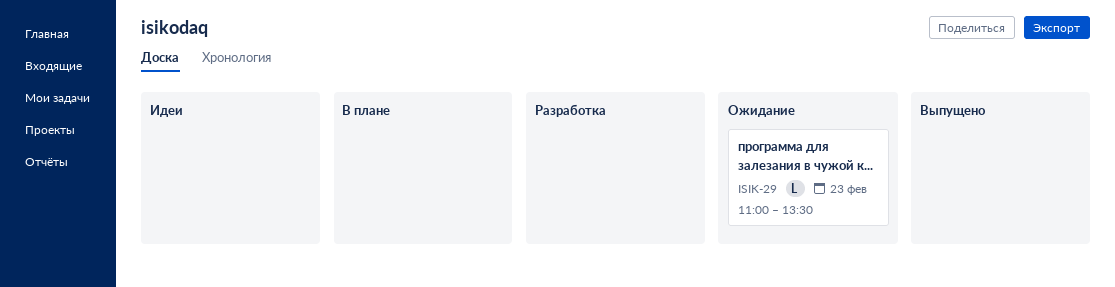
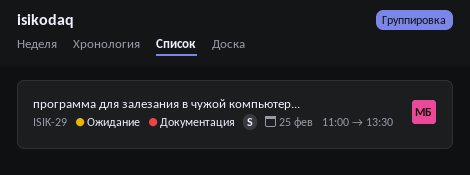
ISIK-29, estimate: L -> S
ISIK-29, day: Feb 23 -> Feb 25

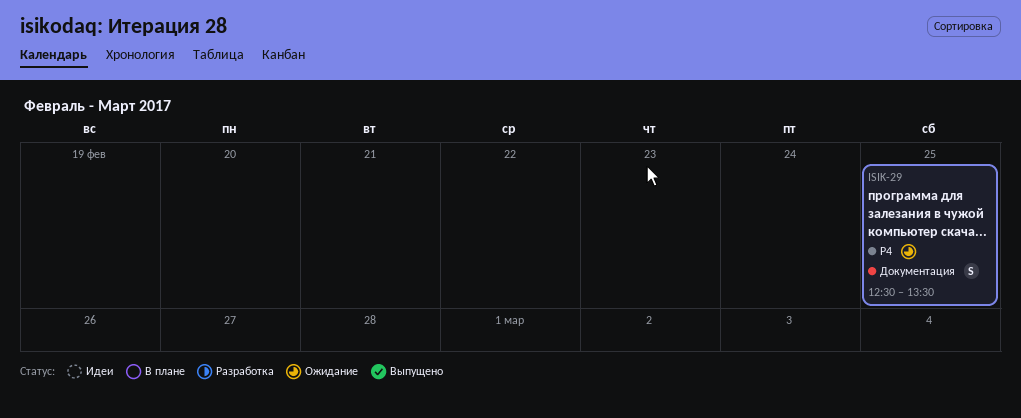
ISIK-29, begins: 11:00 -> 12:30

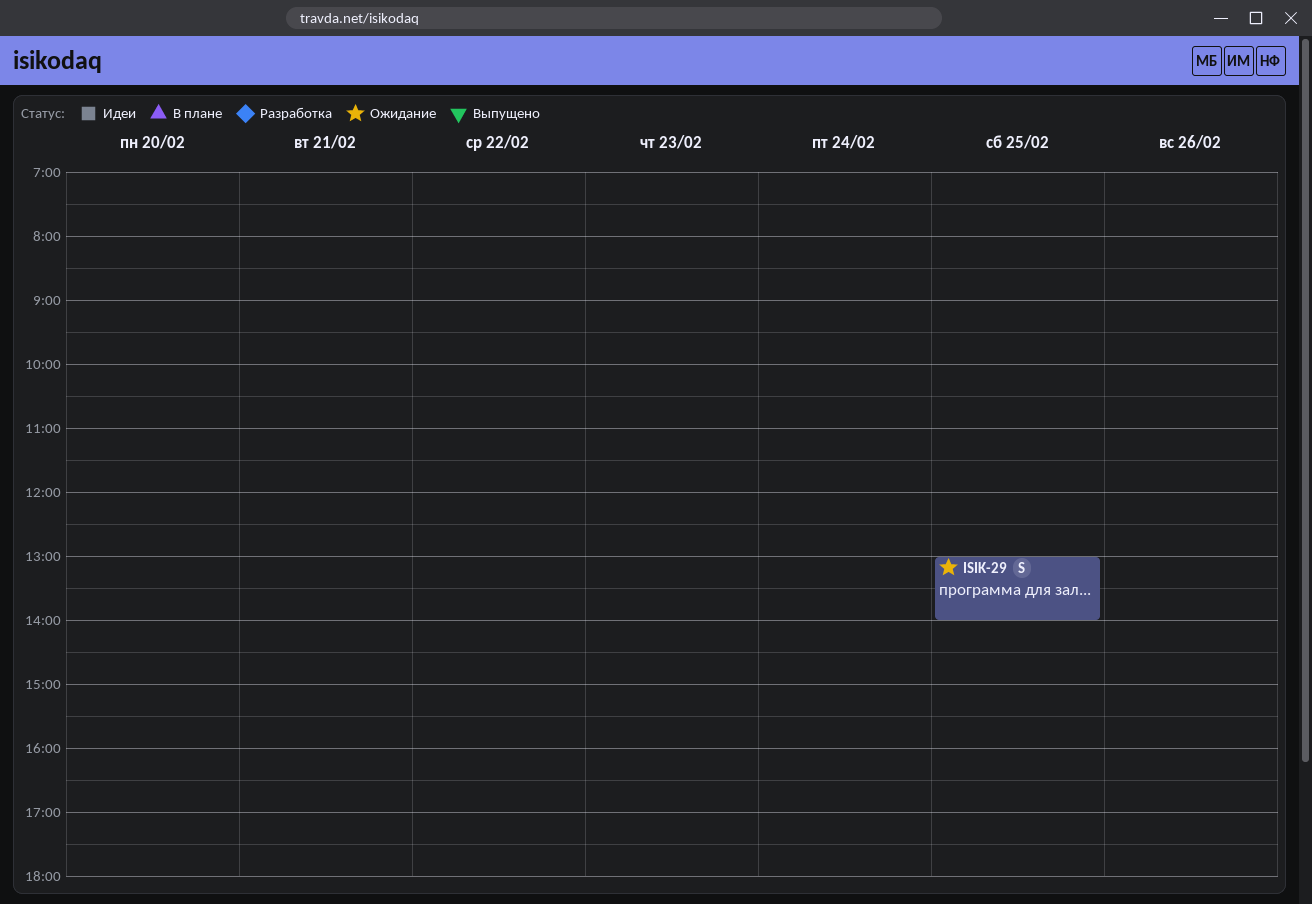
ISIK-29, begins: 12:30 -> 13:00
ISIK-29, ends: 13:30 -> 14:00

